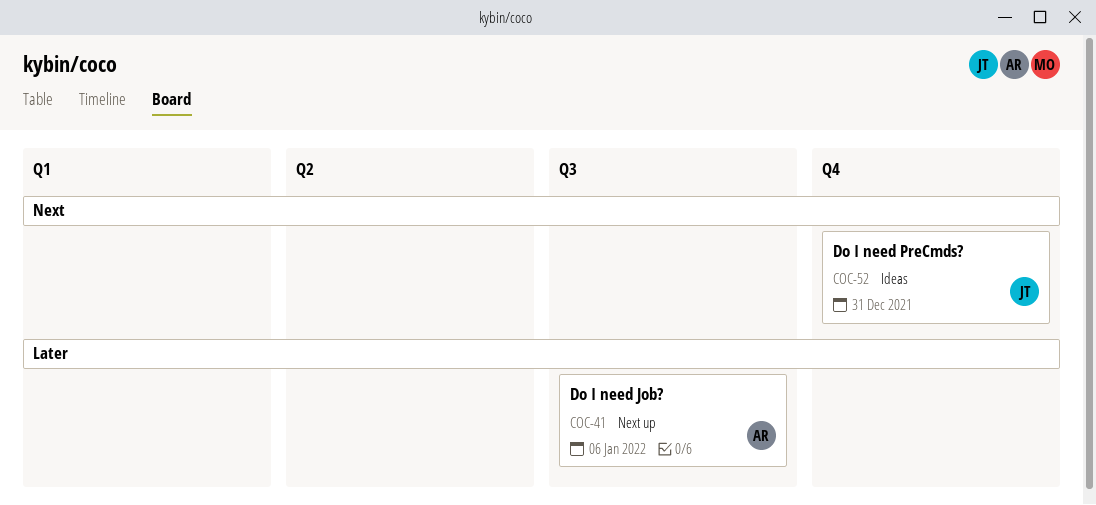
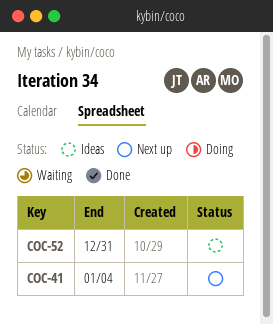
COC-41, due: Jan 6 -> Jan 4

